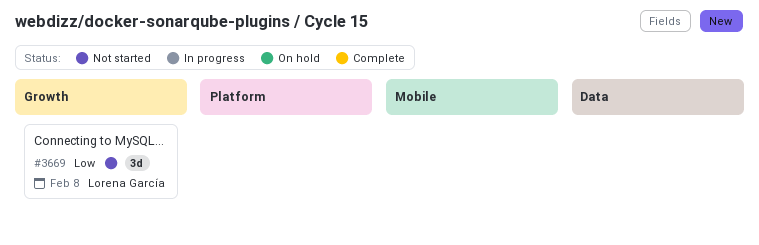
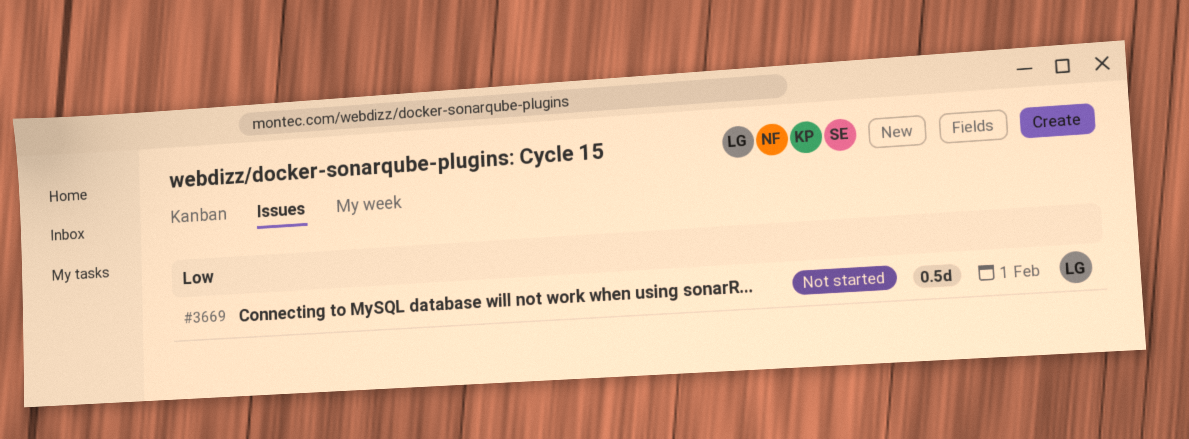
#3669, estimate: 3d -> 0.5d
#3669, due: Feb 8 -> Feb 1

